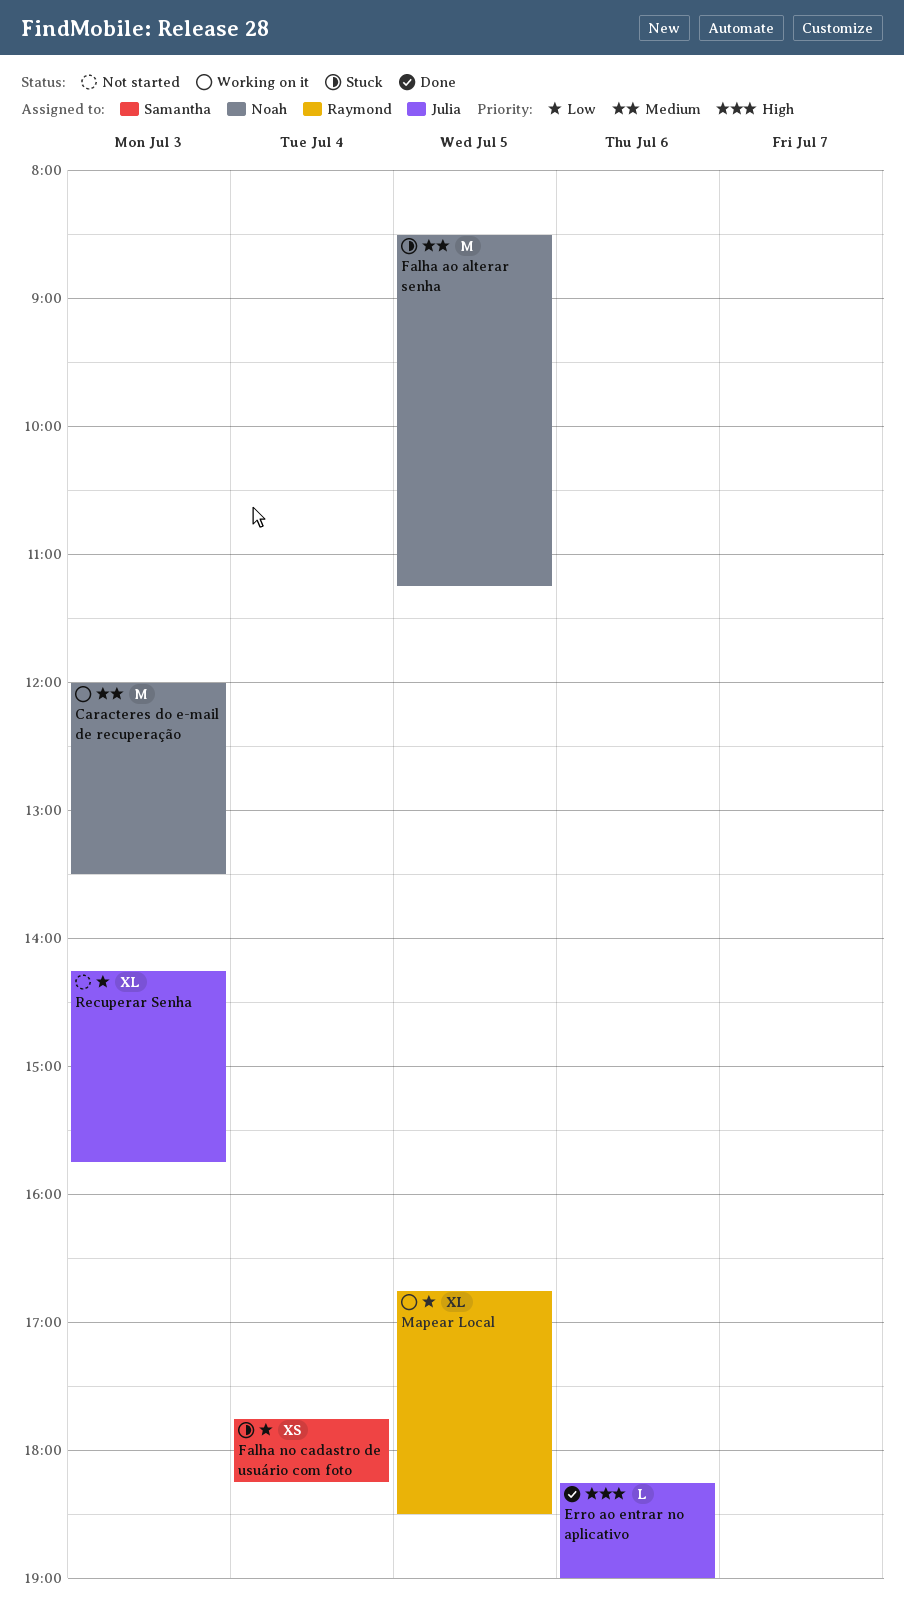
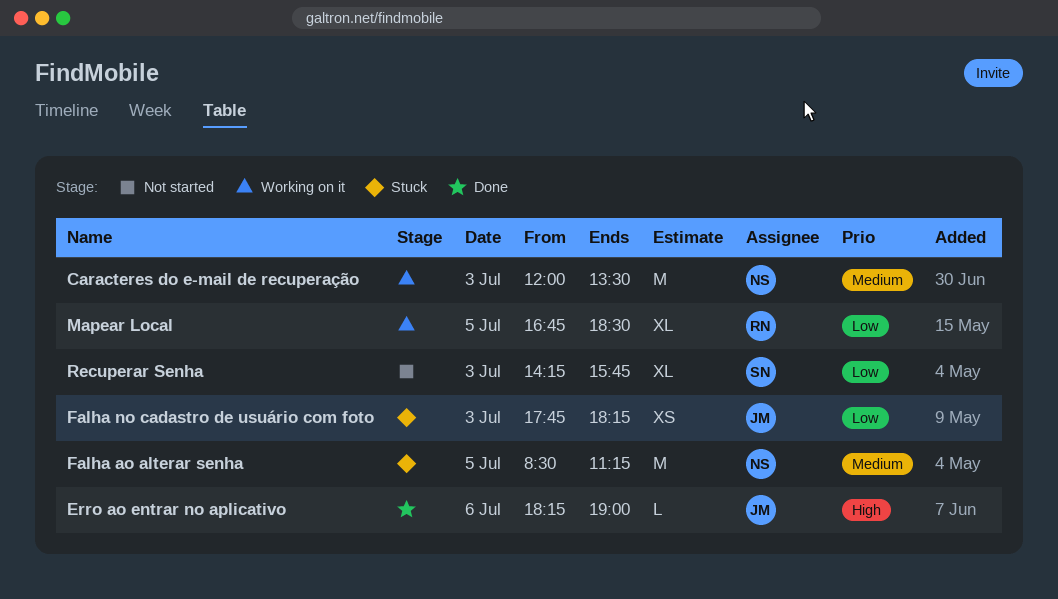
Falha no cadastro de usuário com foto, owner: Samantha -> Julia
Falha no cadastro de usuário com foto, day: Jul 4 -> Jul 3
Recuperar Senha, owner: Julia -> Samantha

